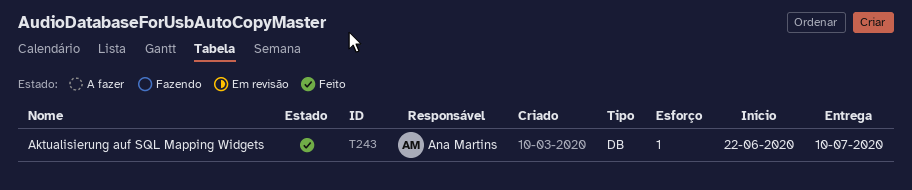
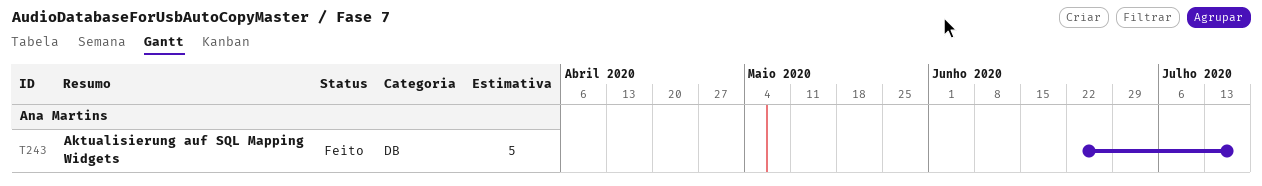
T243, estimate: 1 -> 5
T243, due: Jul 10 -> Jul 17

